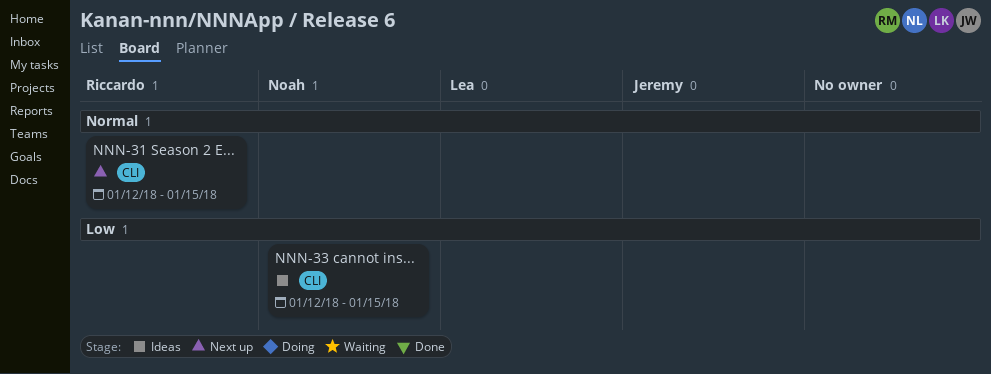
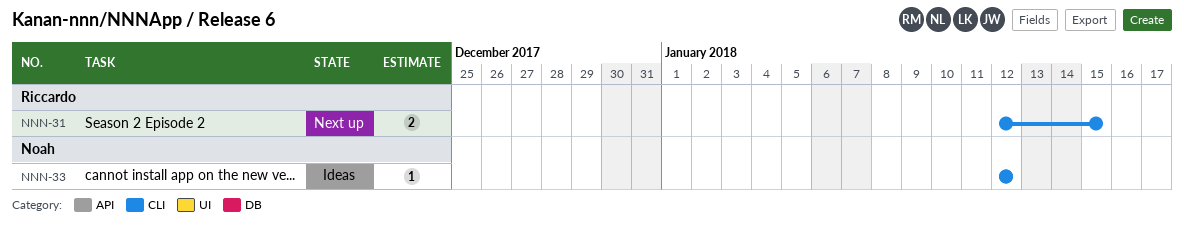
NNN-33, due: Jan 15 -> Jan 12

